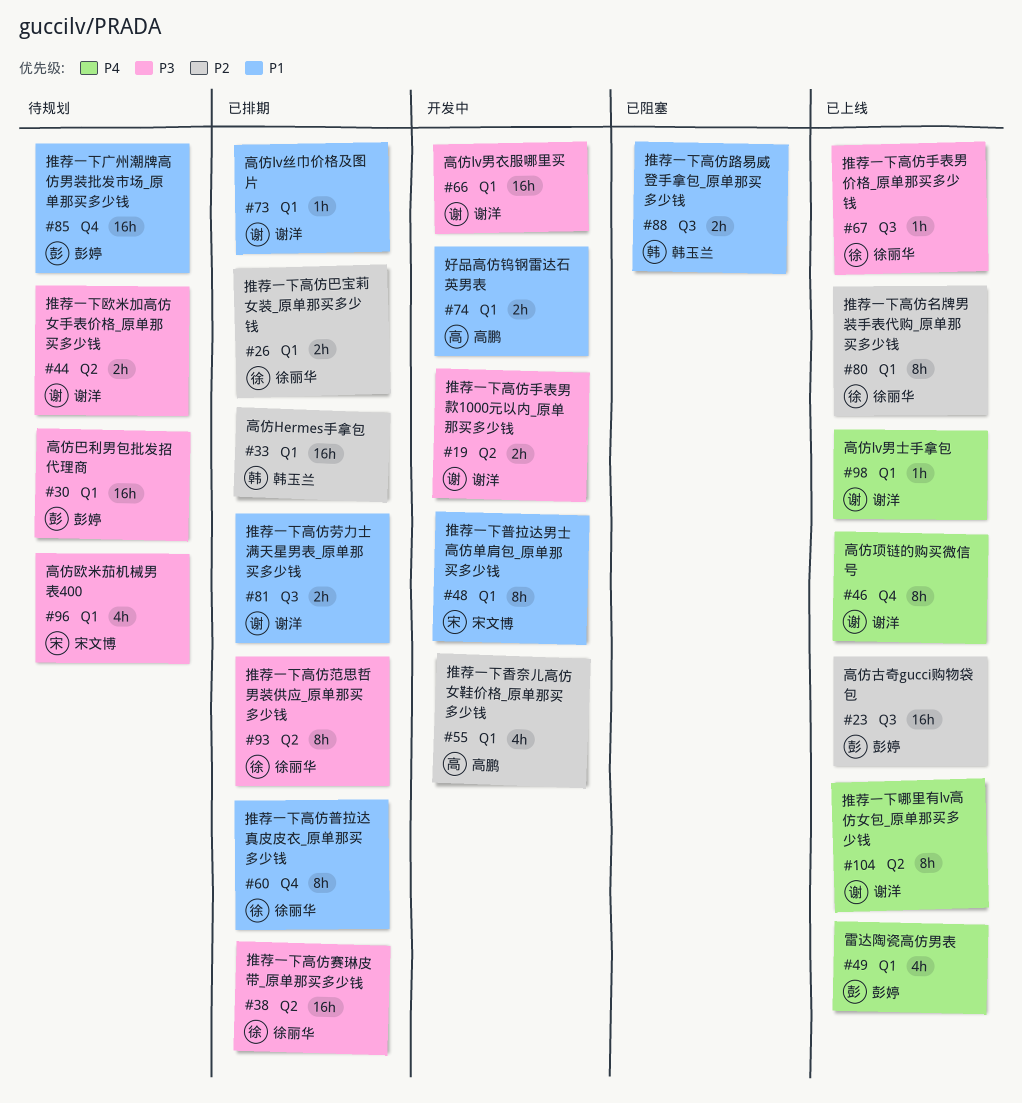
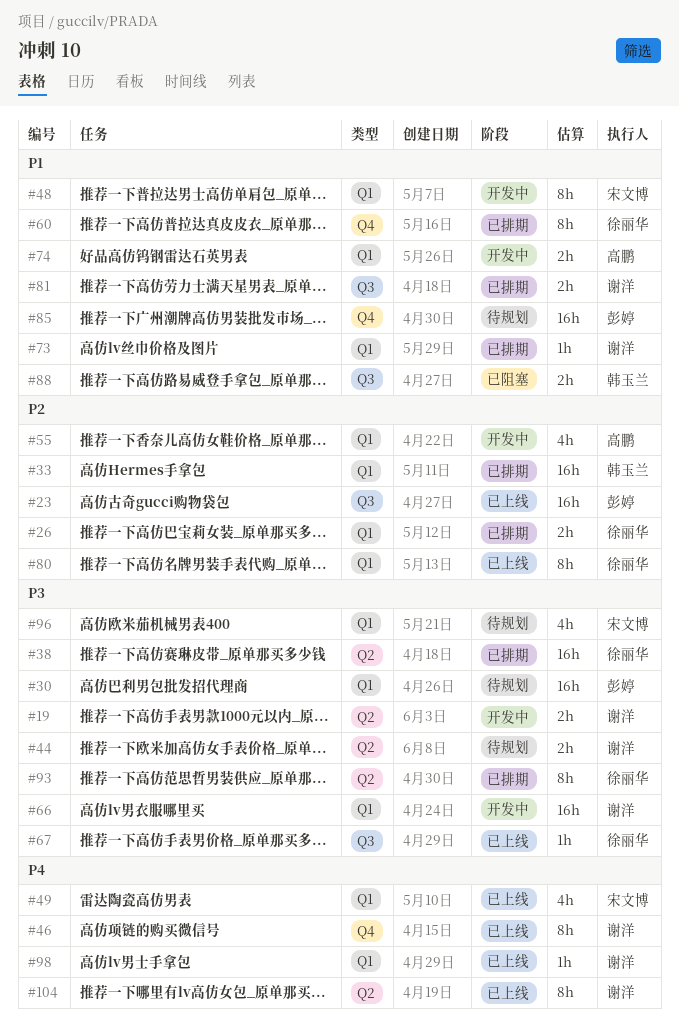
#49, owner: 彭婷 -> 宋文博

